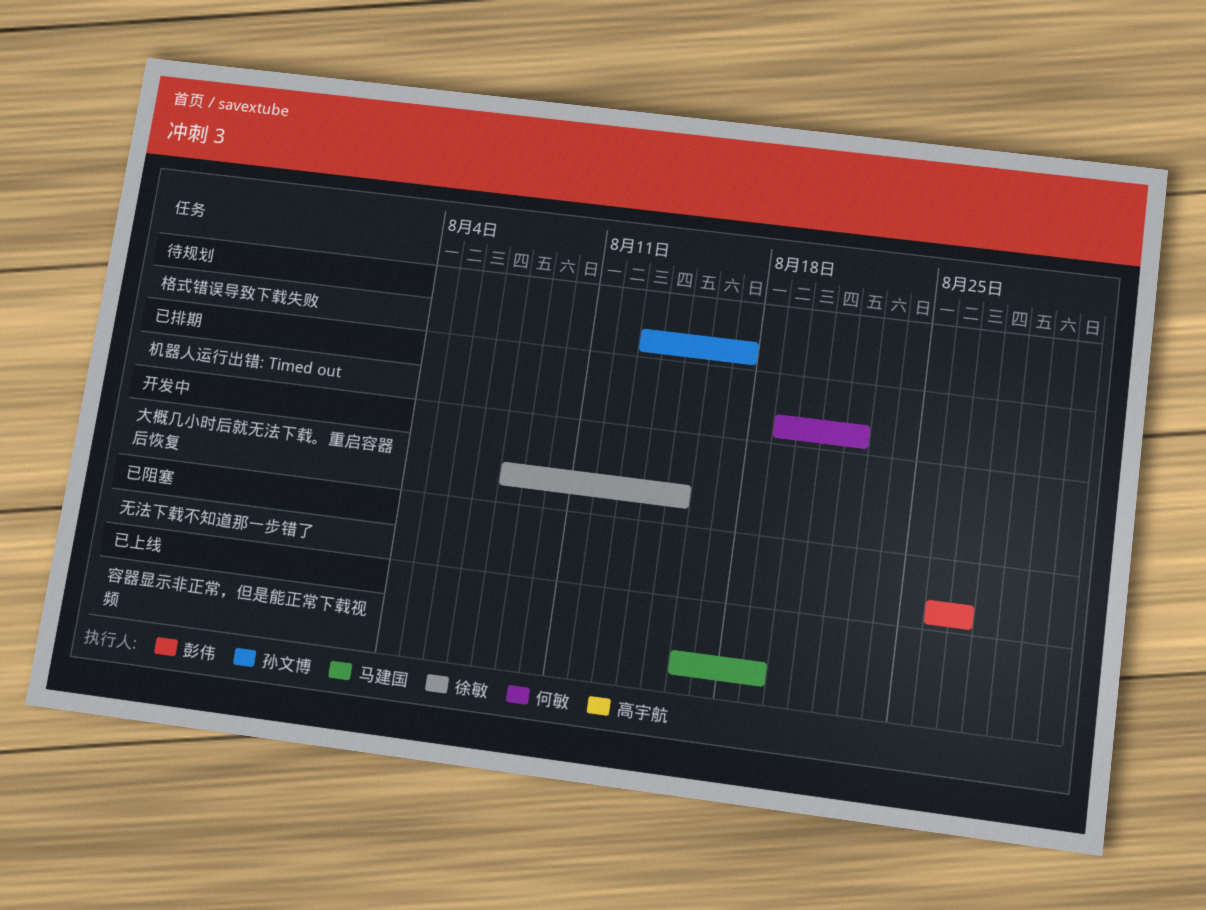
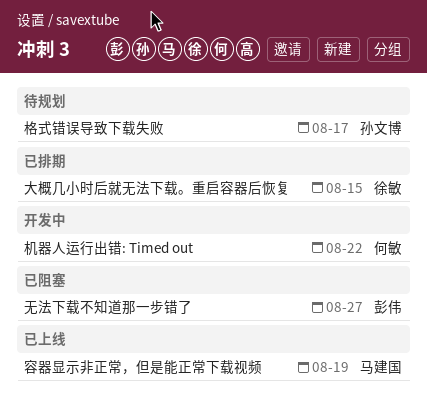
大概几小时后就无法下载。重启容器后恢复, status: 开发中 -> 已排期
机器人运行出错: Timed out, status: 已排期 -> 开发中

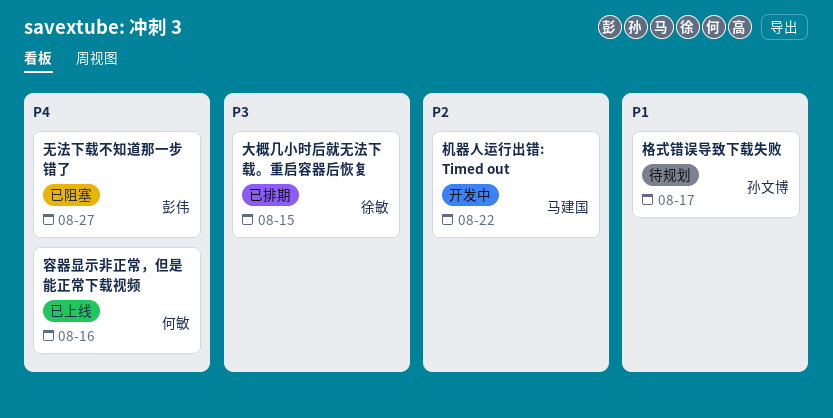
容器显示非正常，但是能正常下载视频, owner: 马建国 -> 何敏
容器显示非正常，但是能正常下载视频, due: Aug 19 -> Aug 16
机器人运行出错: Timed out, owner: 何敏 -> 马建国

